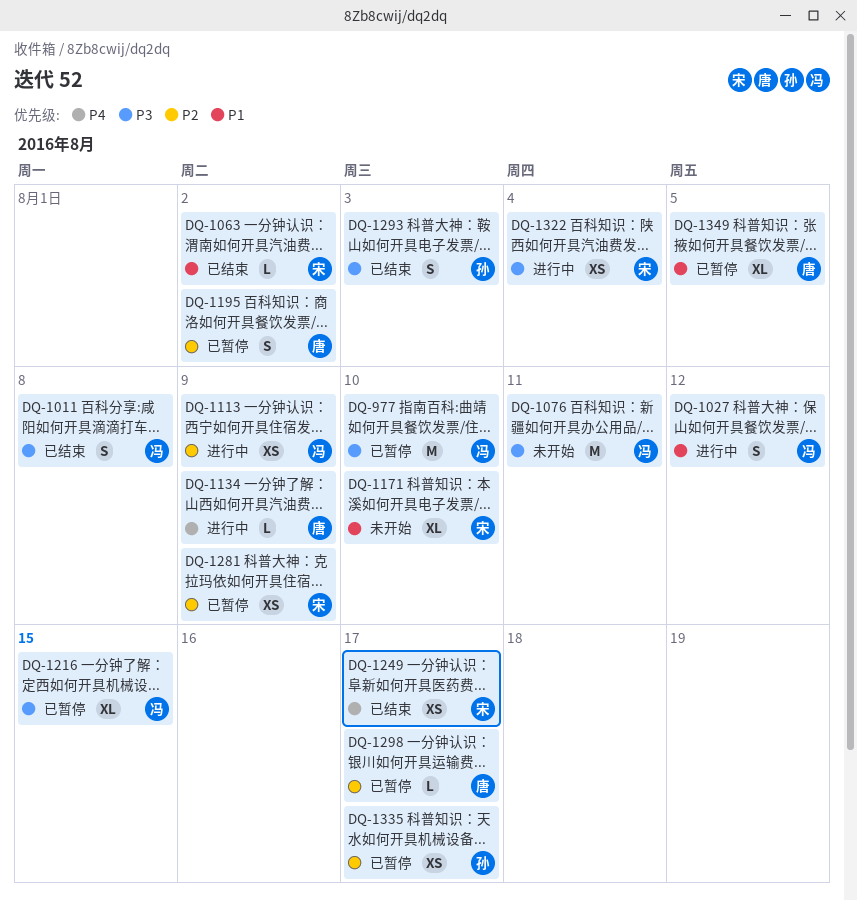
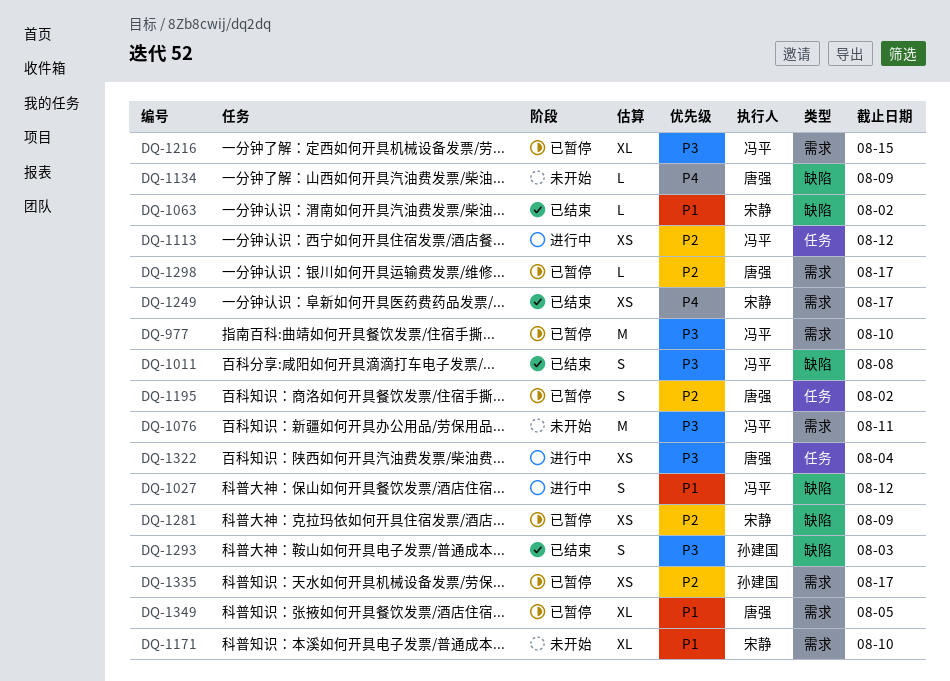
DQ-1113, due: Aug 9 -> Aug 12
DQ-1134, status: 进行中 -> 未开始
DQ-1322, owner: 宋静 -> 唐强

